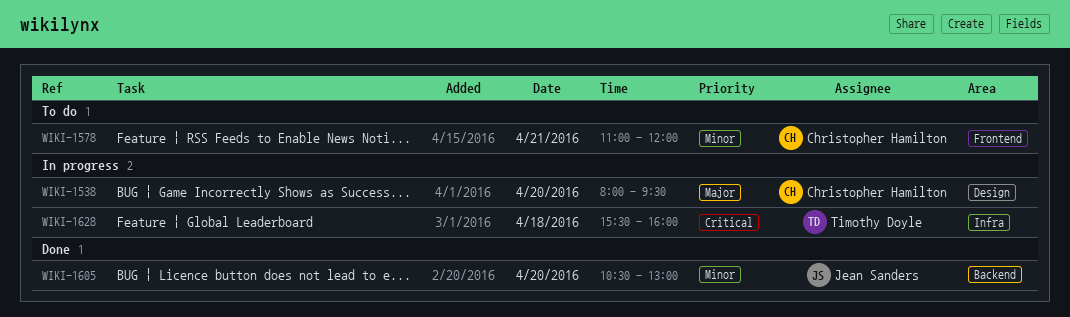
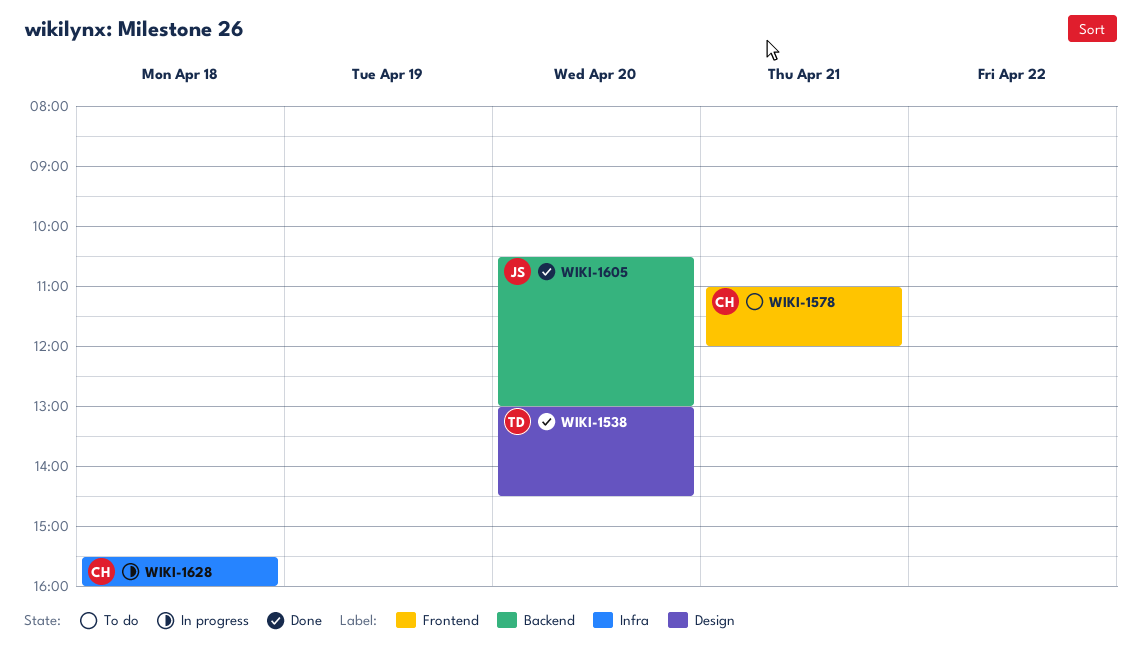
WIKI-1538, status: In progress -> Done
WIKI-1538, owner: Christopher Hamilton -> Timothy Doyle
WIKI-1538, begins: 08:00 -> 13:00
WIKI-1538, ends: 09:30 -> 14:30
WIKI-1628, owner: Timothy Doyle -> Christopher Hamilton

